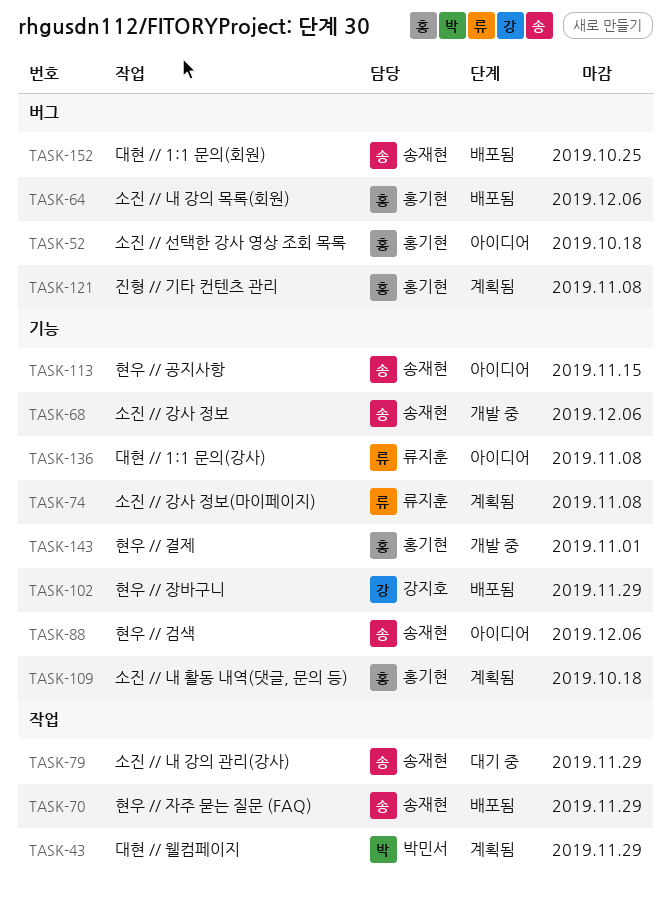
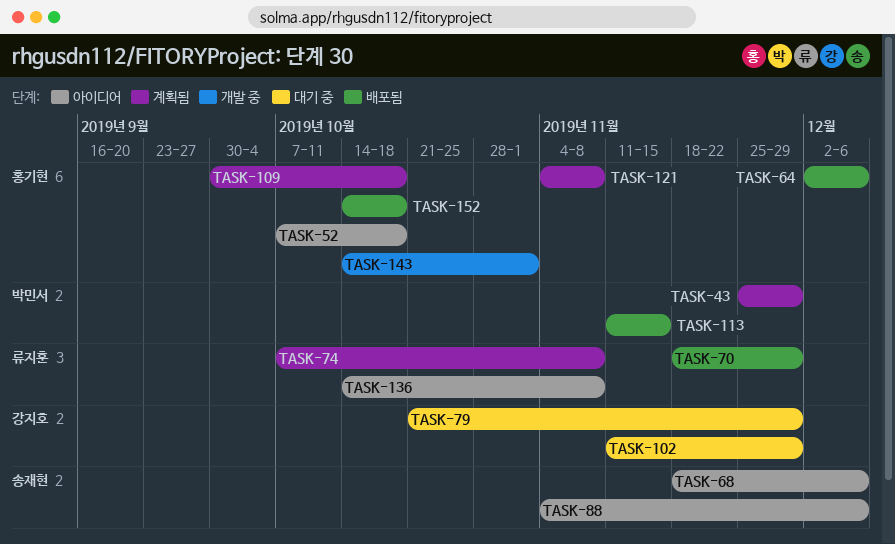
TASK-68, status: 개발 중 -> 아이디어
TASK-70, owner: 송재현 -> 류지훈
TASK-79, owner: 송재현 -> 강지호
TASK-102, status: 배포됨 -> 대기 중
TASK-113, status: 아이디어 -> 배포됨
TASK-113, owner: 송재현 -> 박민서
TASK-152, owner: 송재현 -> 홍기현
TASK-152, due: Oct 25 -> Oct 18

